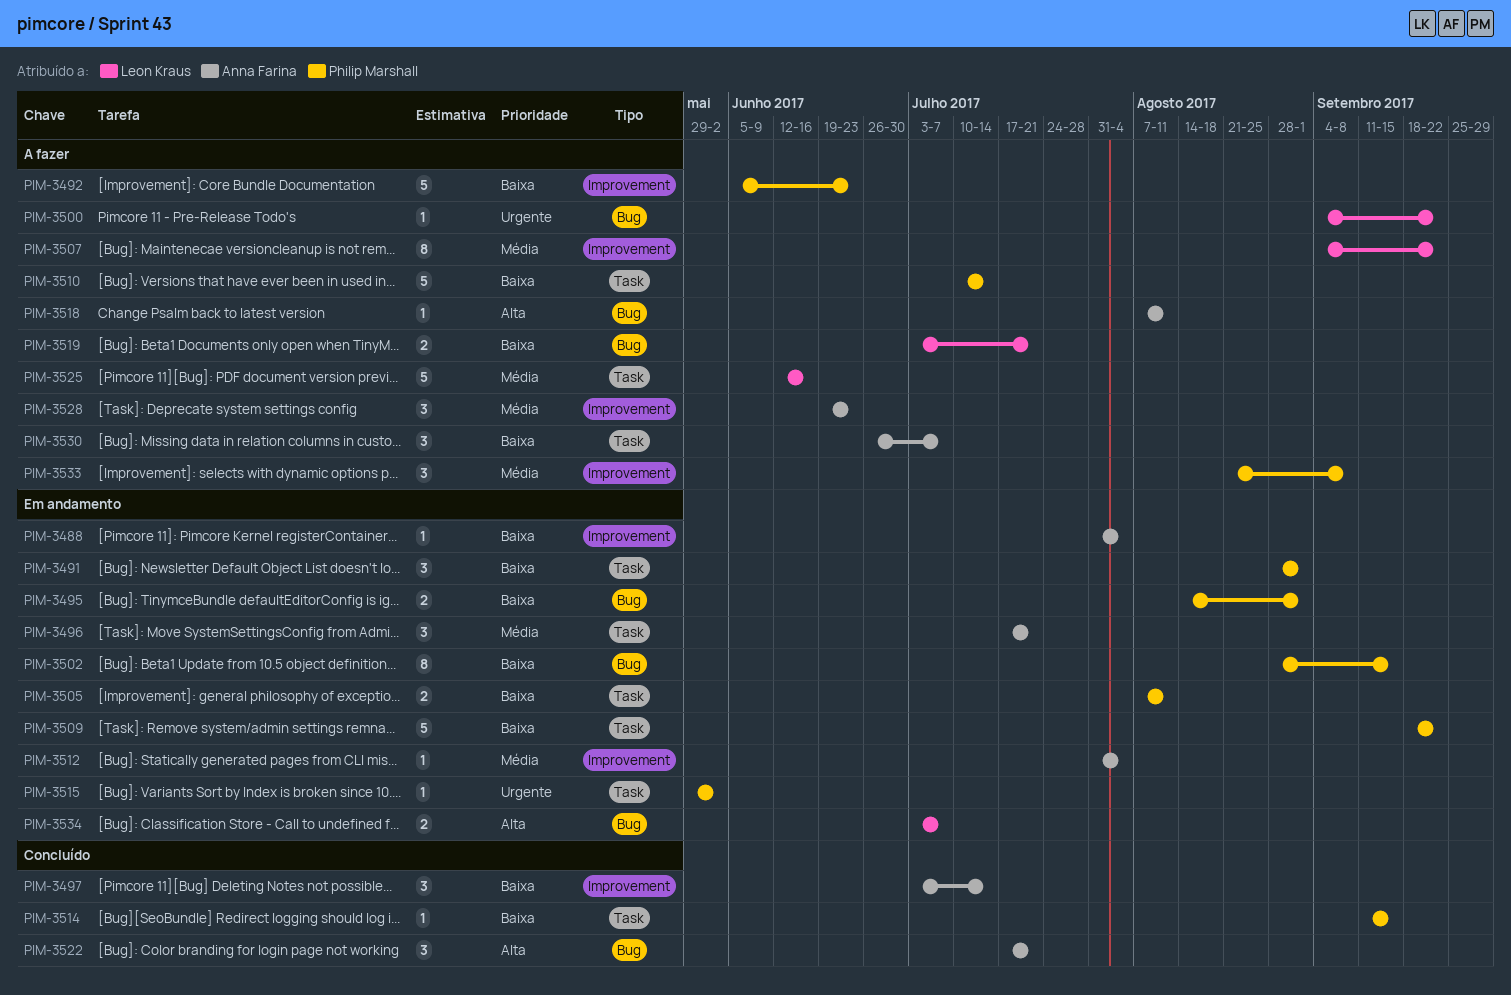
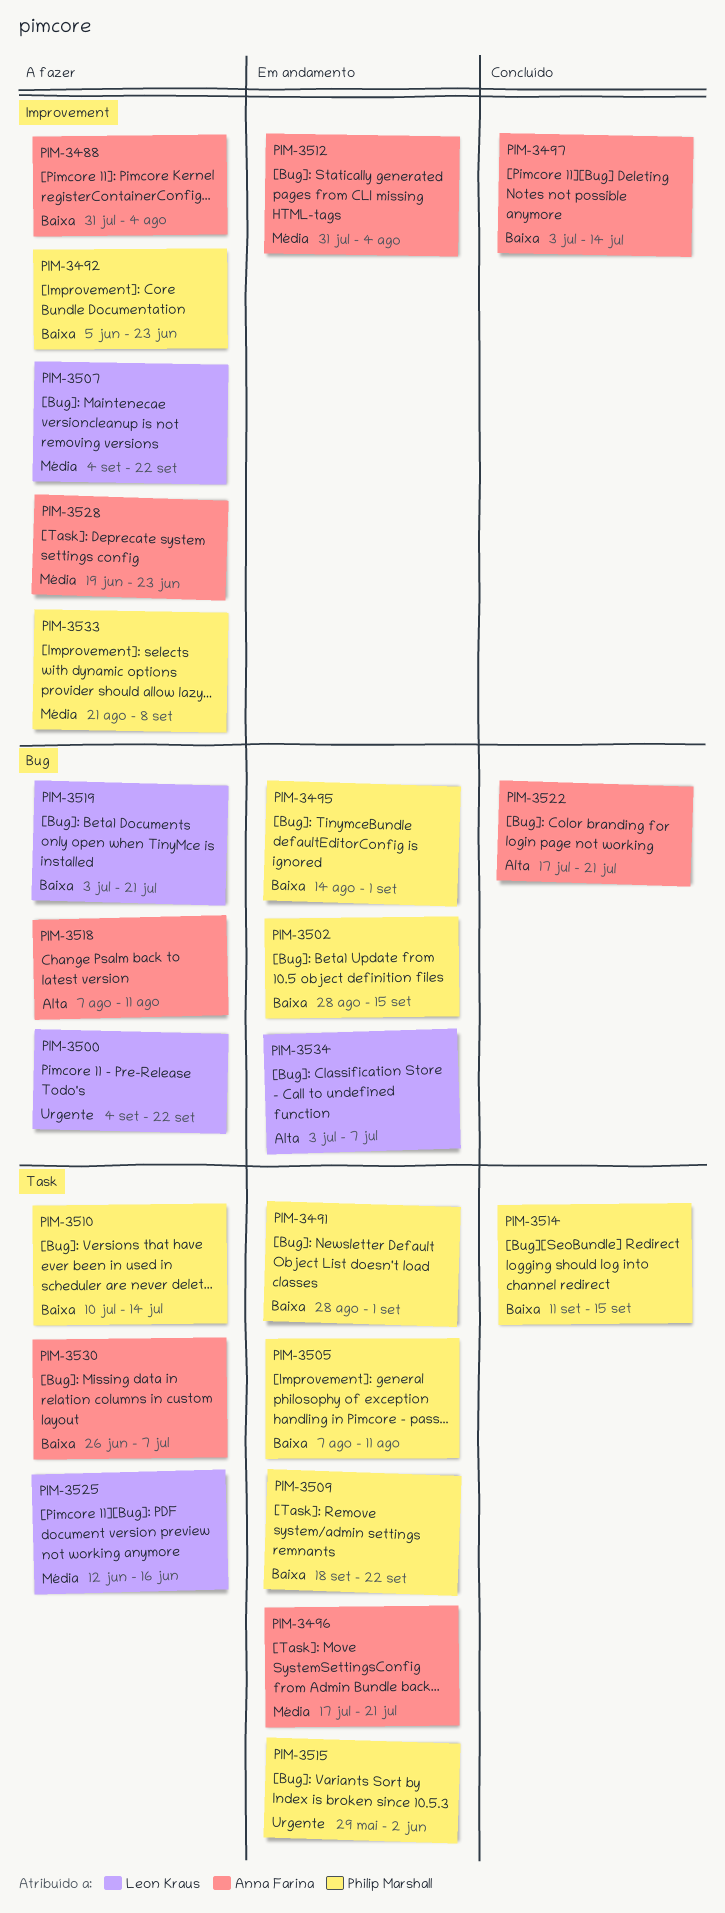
PIM-3488, status: Em andamento -> A fazer

